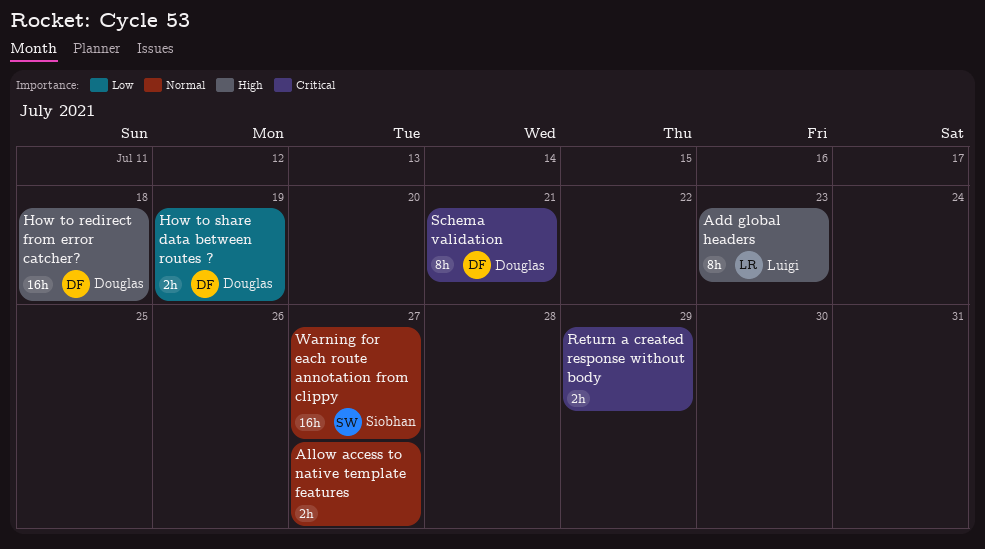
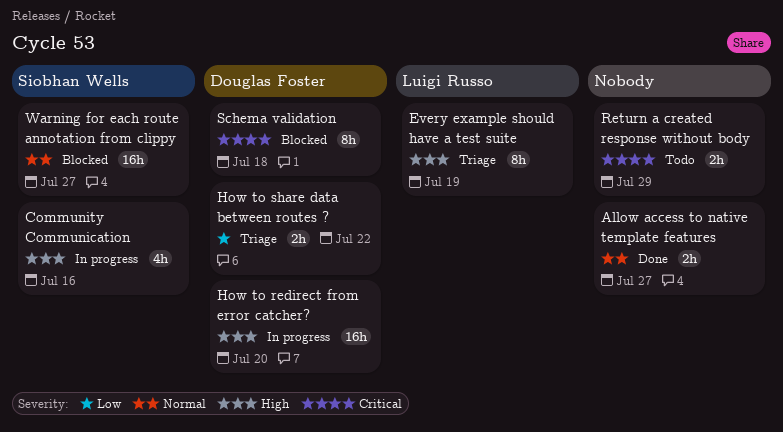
Add global headers: present -> none
Community Communication: none -> present
Every example should have a test suite: none -> present
How to redirect from error catcher?, due: Jul 18 -> Jul 20
How to share data between routes ?, due: Jul 19 -> Jul 22
Schema validation, due: Jul 21 -> Jul 18

